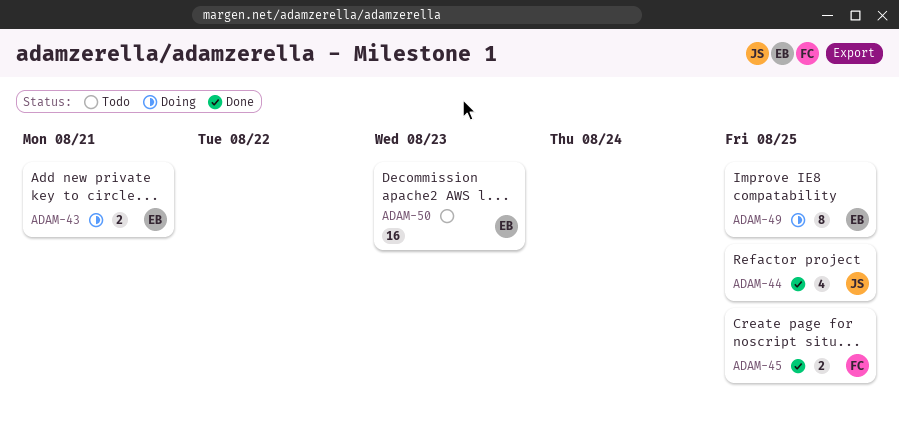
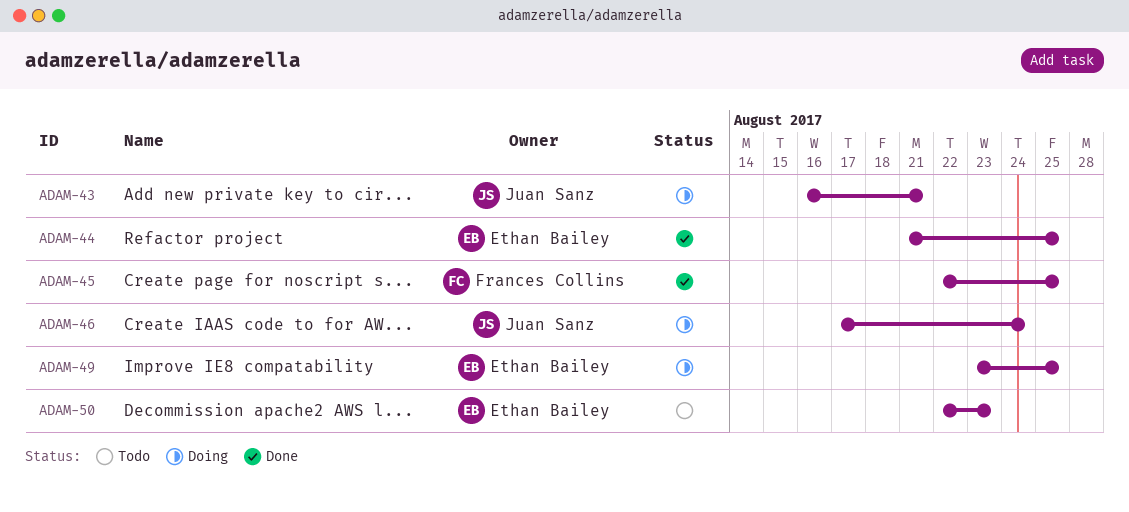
ADAM-43, owner: Ethan Bailey -> Juan Sanz
ADAM-44, owner: Juan Sanz -> Ethan Bailey
ADAM-46: none -> present

